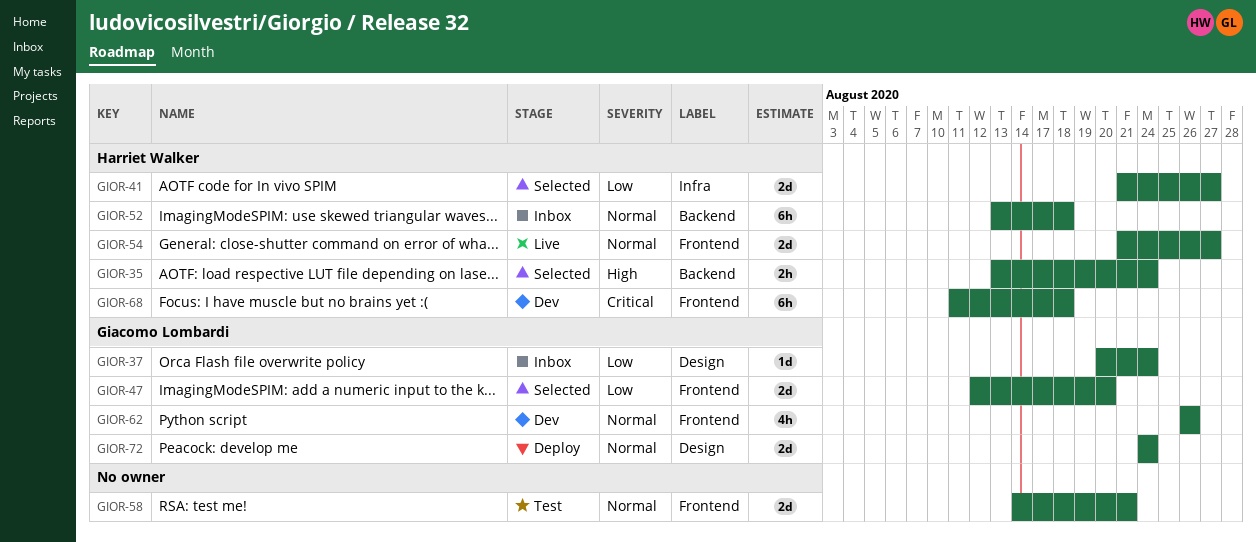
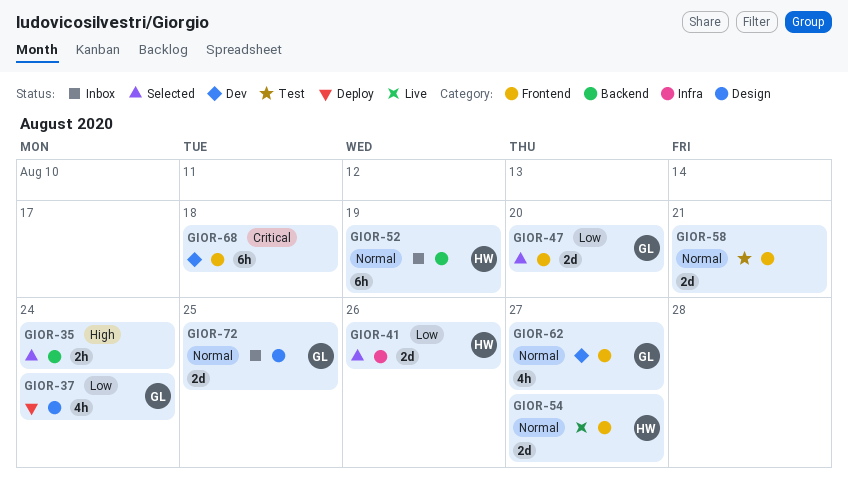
GIOR-35, owner: Harriet Walker -> none
GIOR-37, status: Inbox -> Deploy
GIOR-37, estimate: 1d -> 4h
GIOR-41, due: Aug 27 -> Aug 26
GIOR-52, due: Aug 18 -> Aug 19
GIOR-62, due: Aug 26 -> Aug 27
GIOR-68, owner: Harriet Walker -> none
GIOR-72, status: Deploy -> Inbox
GIOR-72, due: Aug 24 -> Aug 25

